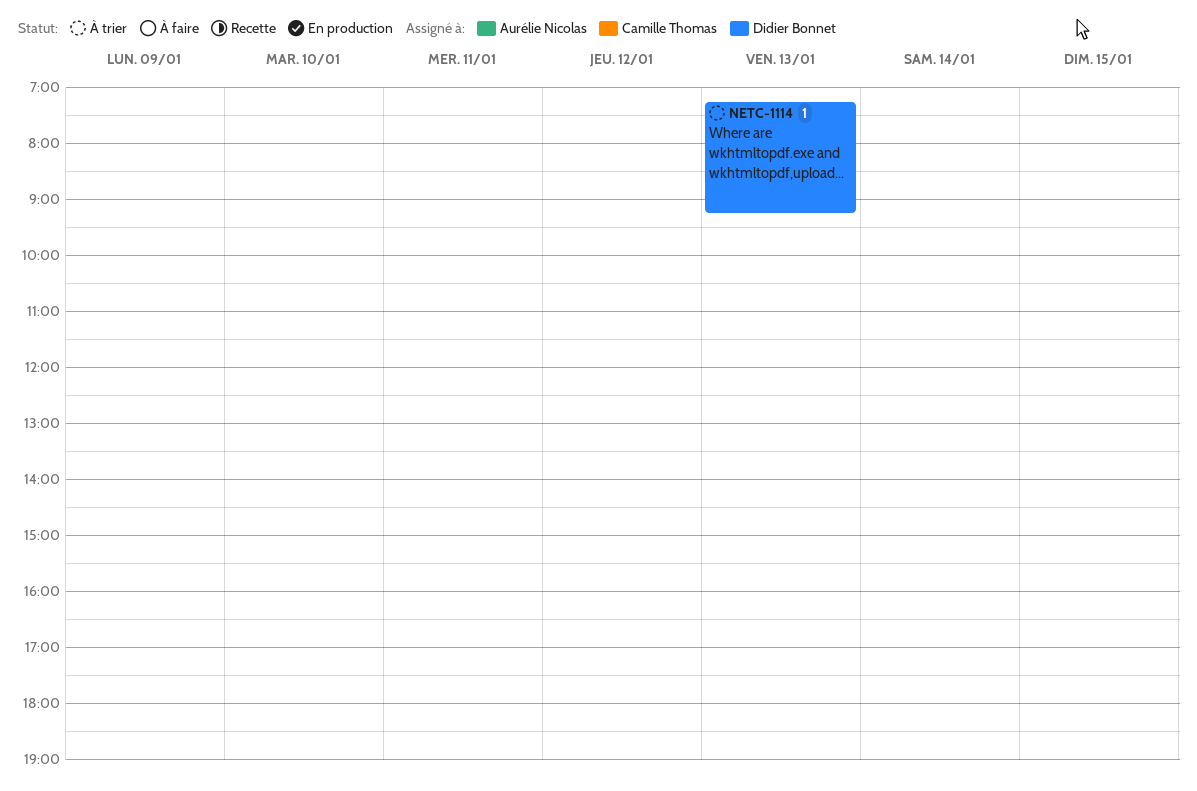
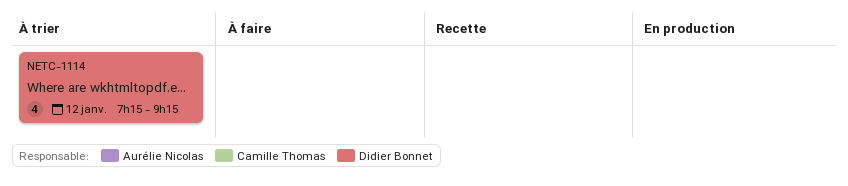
NETC-1114, estimate: 1 -> 4
NETC-1114, day: Jan 13 -> Jan 12

